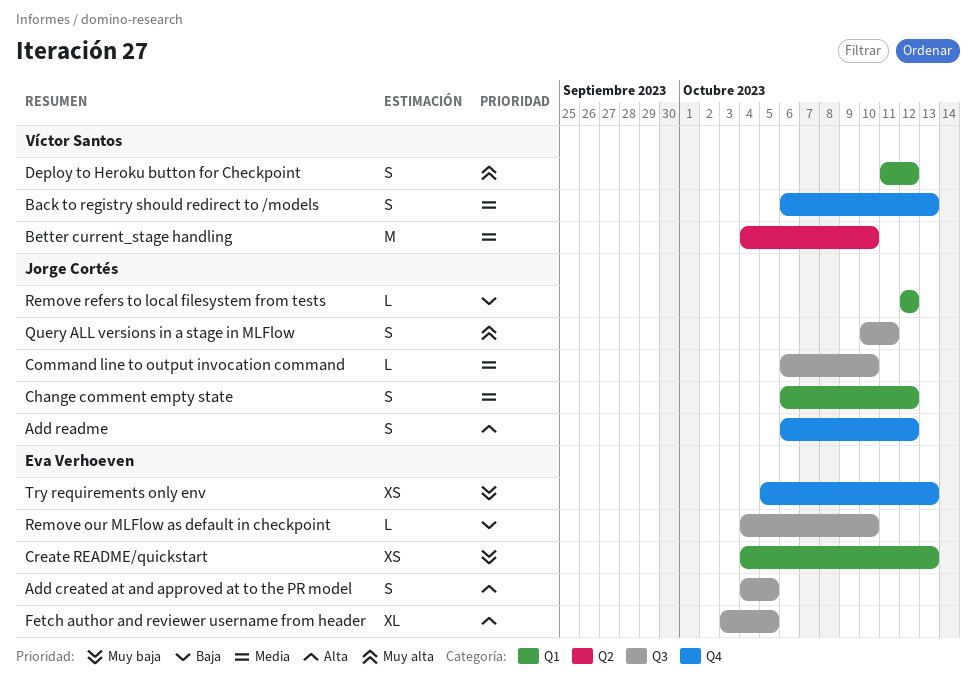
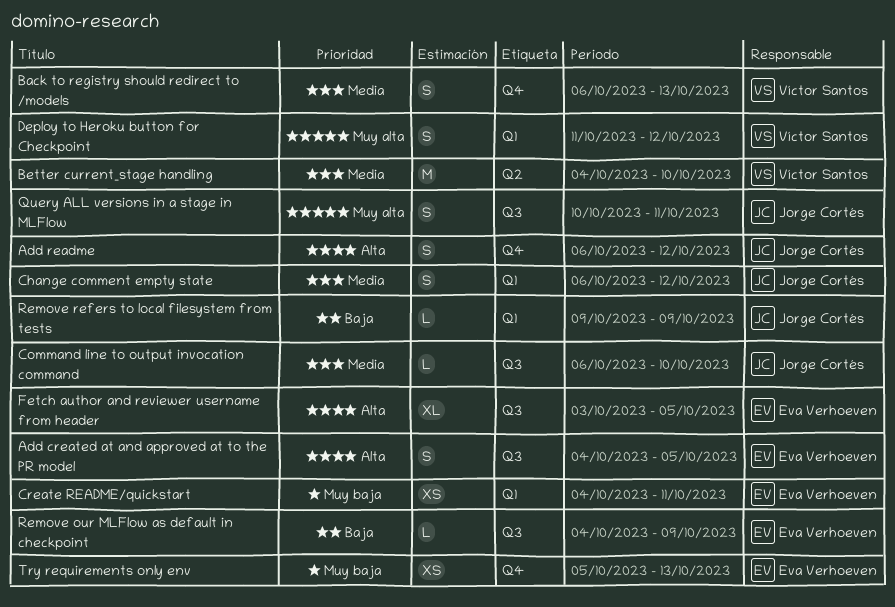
Create README/quickstart, due: Oct 13 -> Oct 11
Remove our MLFlow as default in checkpoint, due: Oct 10 -> Oct 9
Remove refers to local filesystem from tests, start: Oct 12 -> Oct 9
Remove refers to local filesystem from tests, due: Oct 12 -> Oct 9

